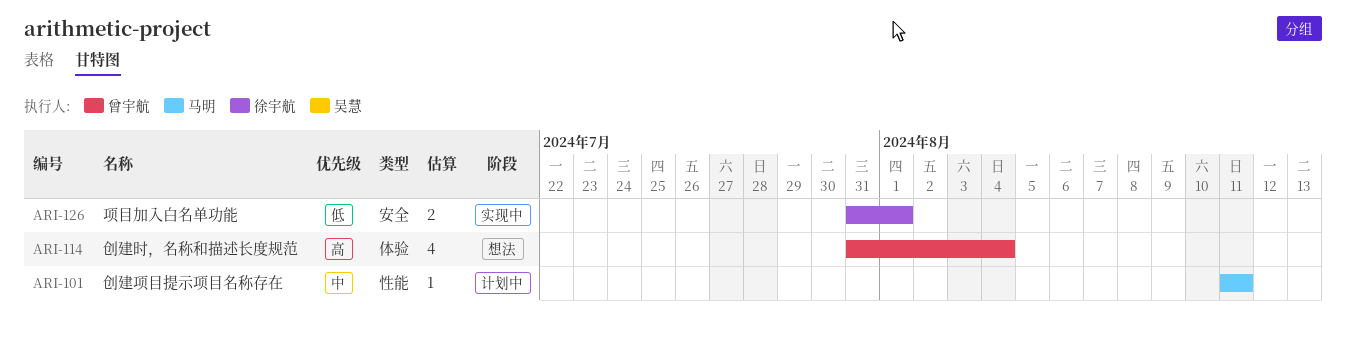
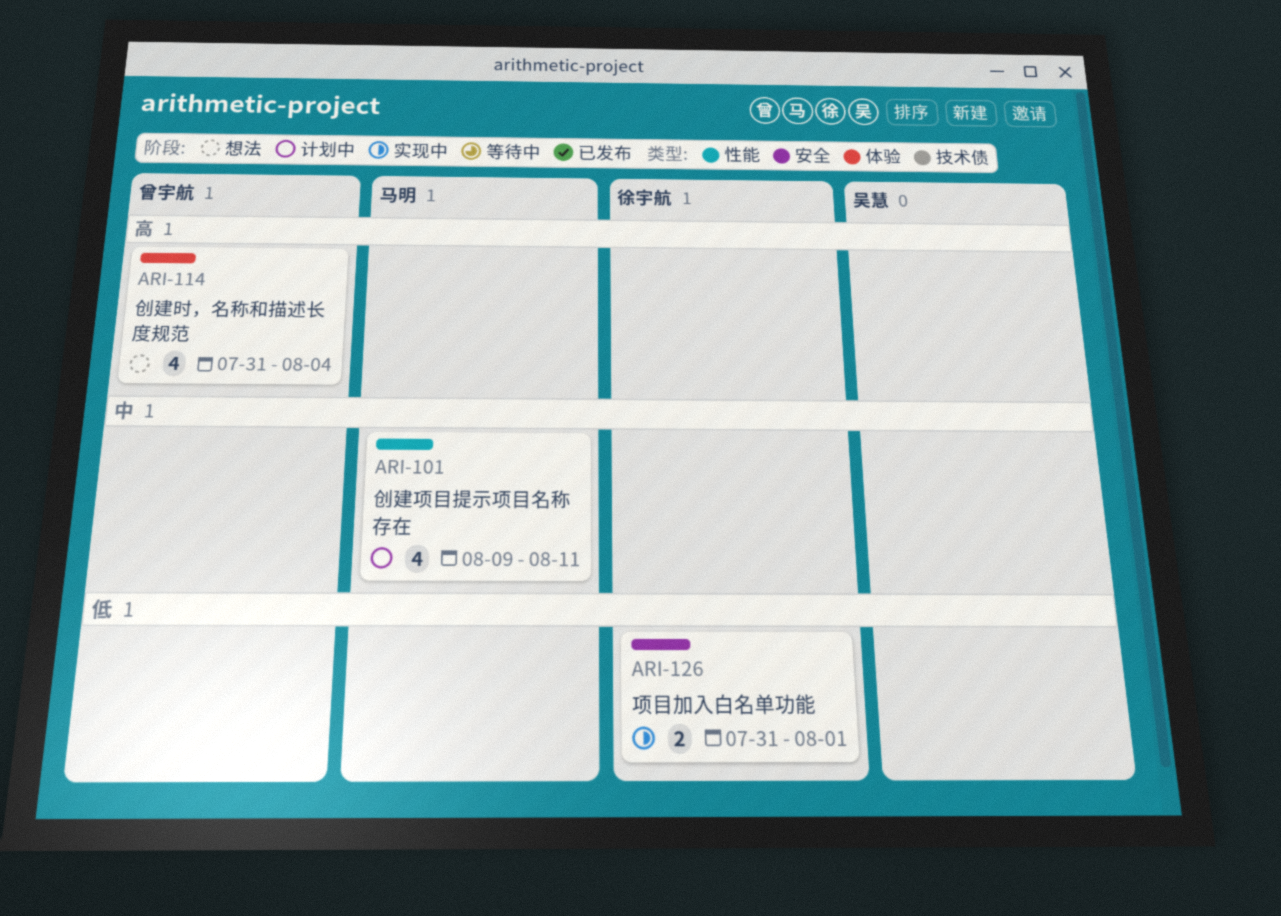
ARI-101, estimate: 1 -> 4
ARI-101, start: Aug 11 -> Aug 9

